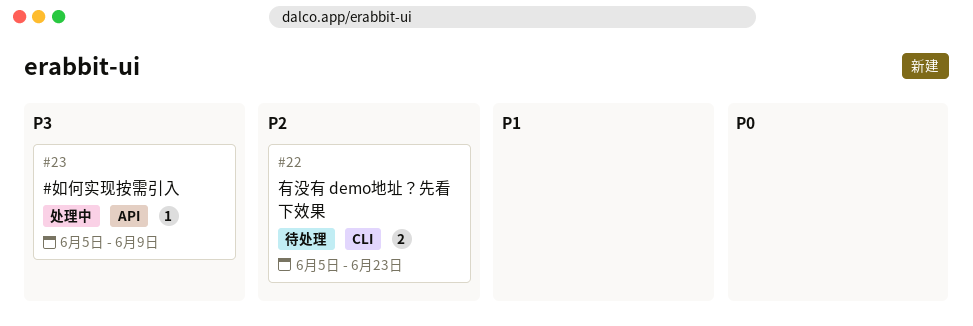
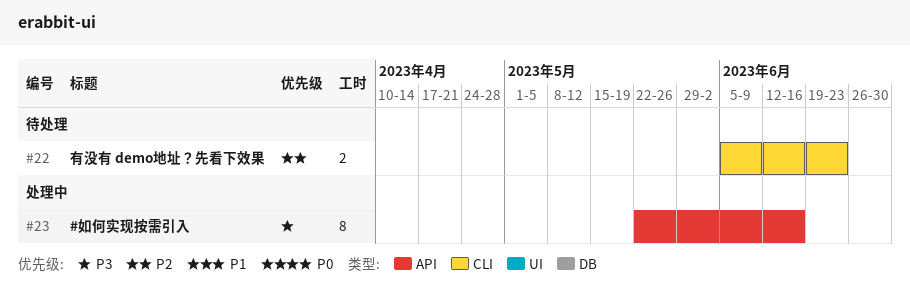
#23, estimate: 1 -> 8
#23, start: Jun 5 -> May 22
#23, due: Jun 9 -> Jun 16

